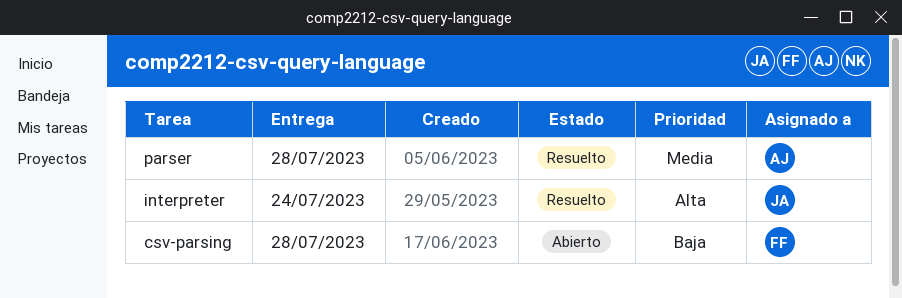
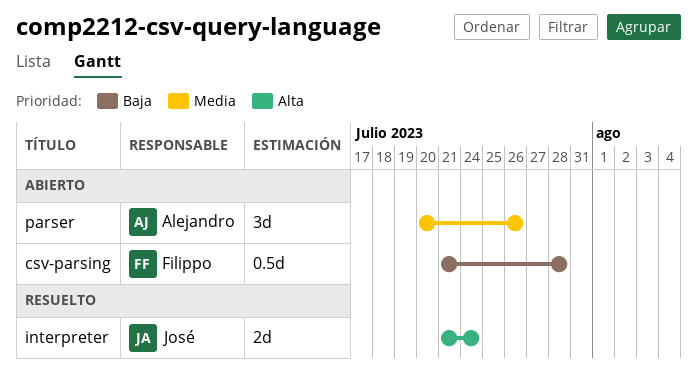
parser, status: Resuelto -> Abierto
parser, due: Jul 28 -> Jul 26

